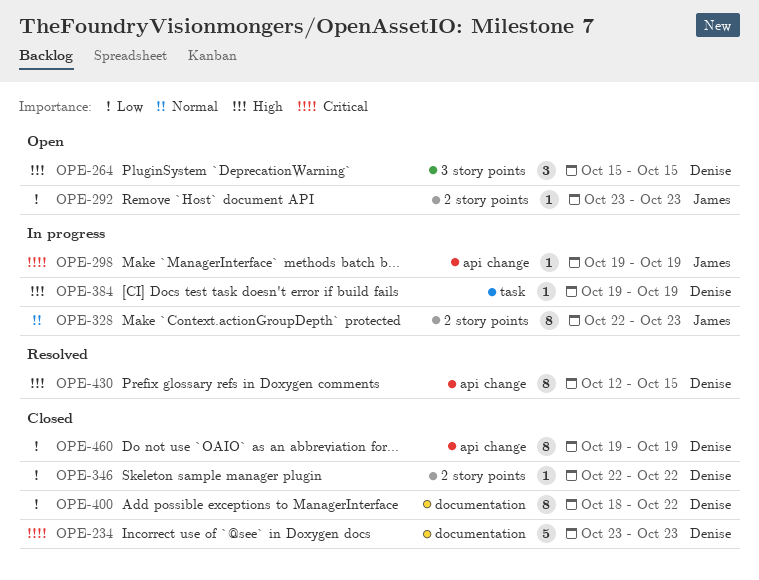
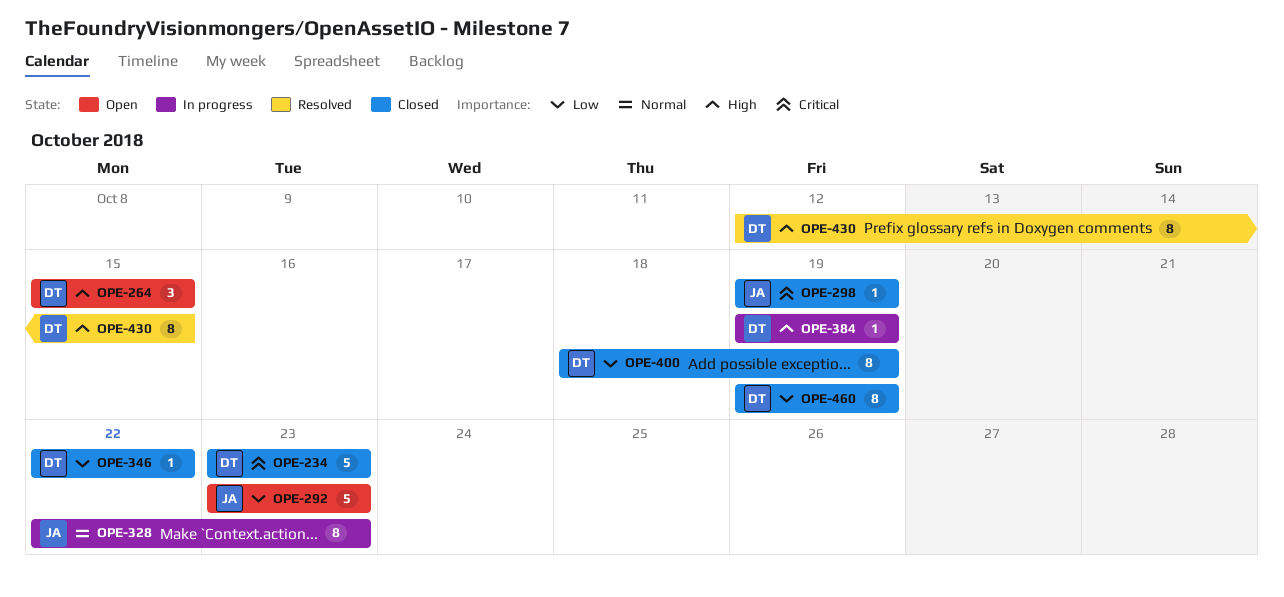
OPE-292, estimate: 1 -> 5
OPE-298, status: In progress -> Closed
OPE-400, due: Oct 22 -> Oct 19

